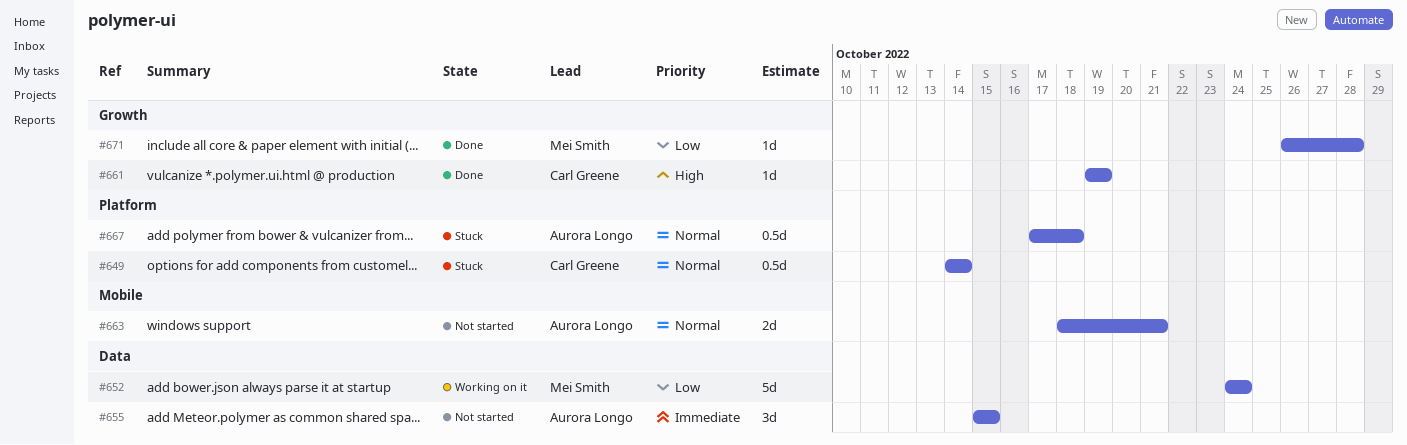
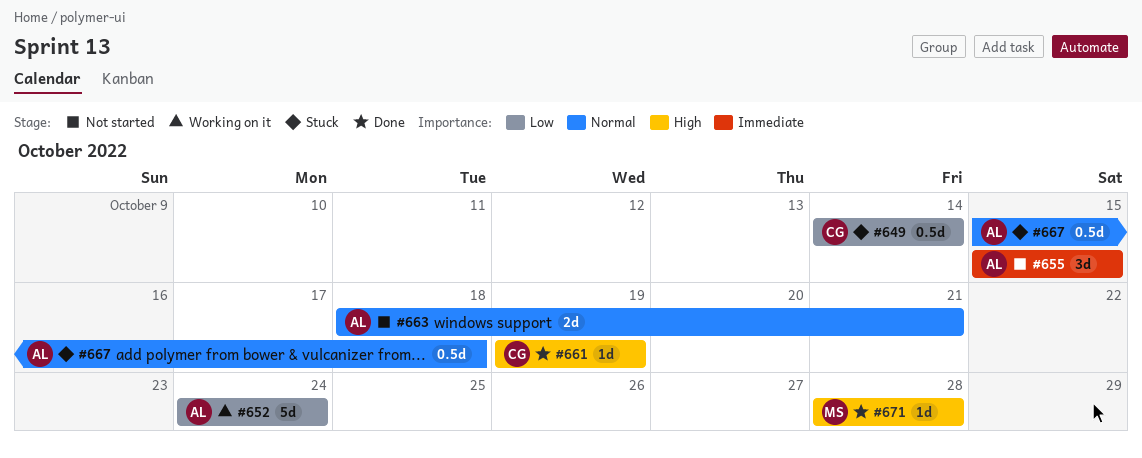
#649, priority: Normal -> Low
#652, owner: Mei Smith -> Aurora Longo
#667, start: Oct 17 -> Oct 15
#671, priority: Low -> High
#671, start: Oct 26 -> Oct 28

